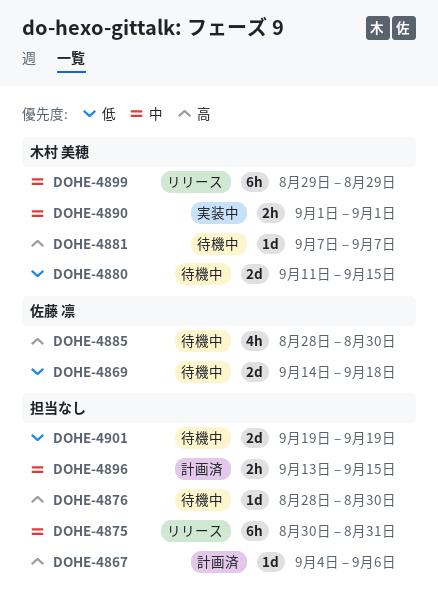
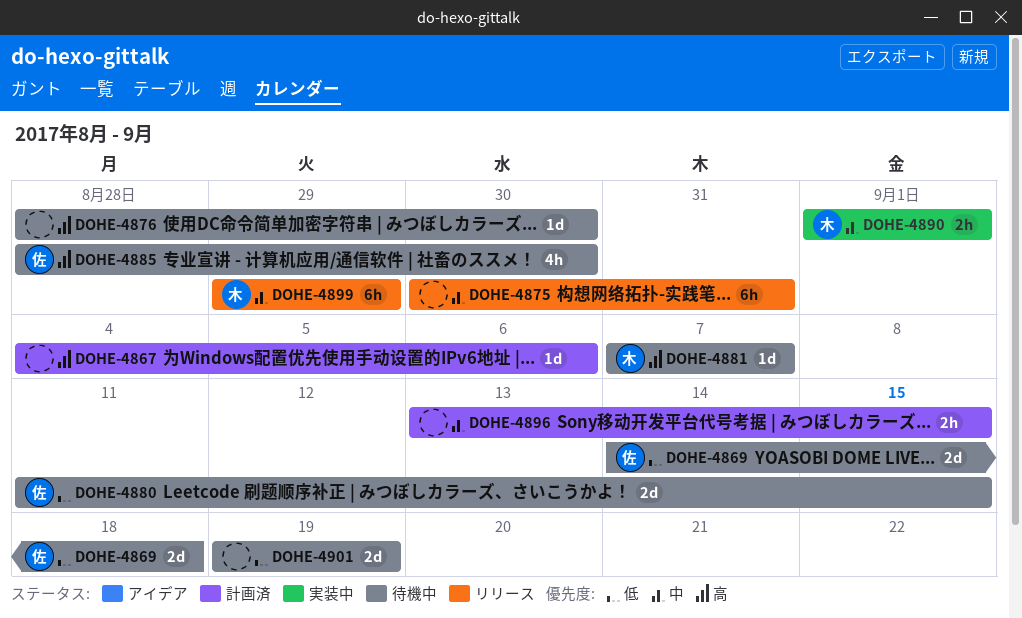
DOHE-4880, owner: 木村 美穂 -> 佐藤 凛

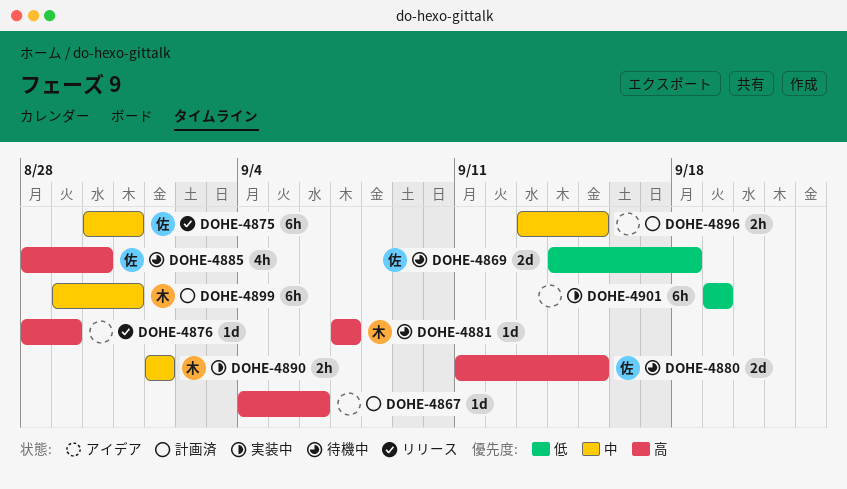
DOHE-4875, owner: none -> 佐
DOHE-4876, status: 待機中 -> リリース
DOHE-4876, due: Aug 30 -> Aug 29
DOHE-4880, priority: 低 -> 高
DOHE-4899, status: リリース -> 計画済
DOHE-4899, due: Aug 29 -> Aug 31
DOHE-4901, status: 待機中 -> 実装中
DOHE-4901, estimate: 2d -> 6h

